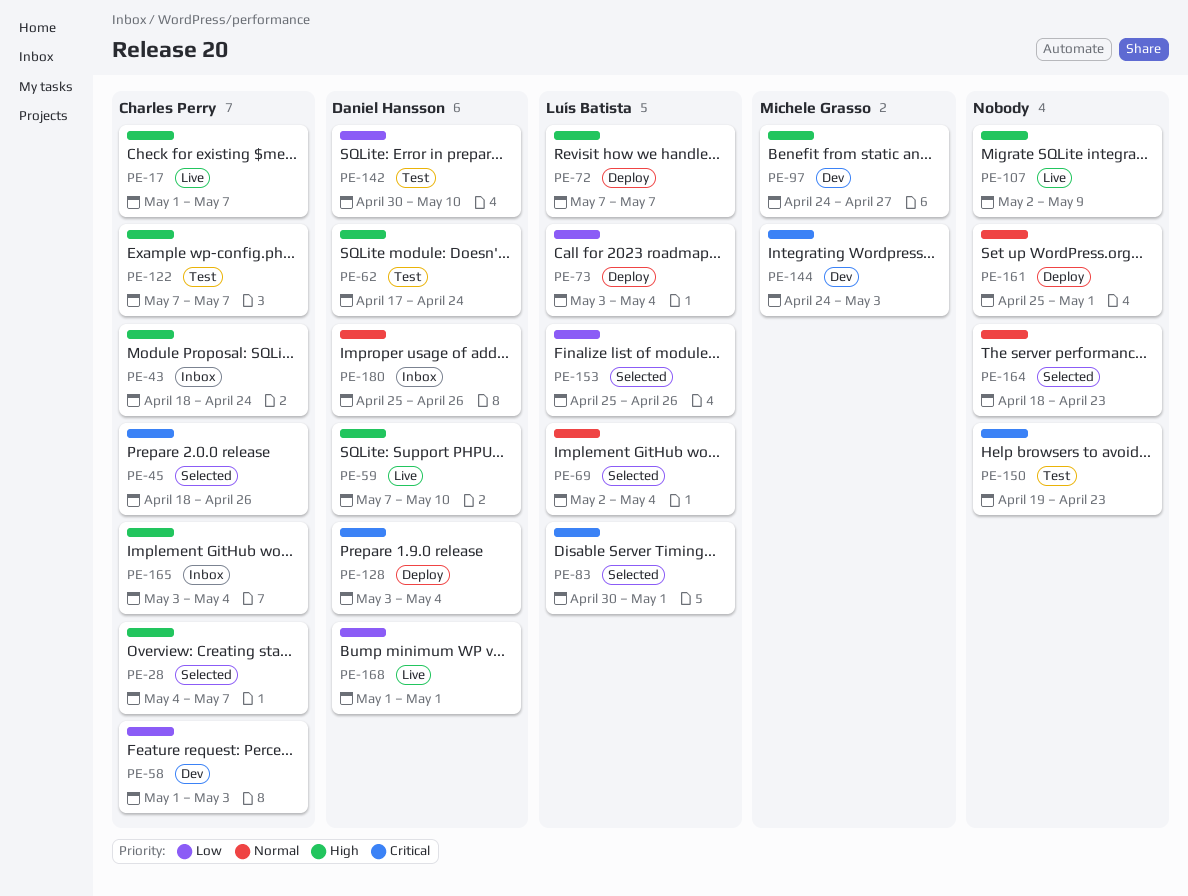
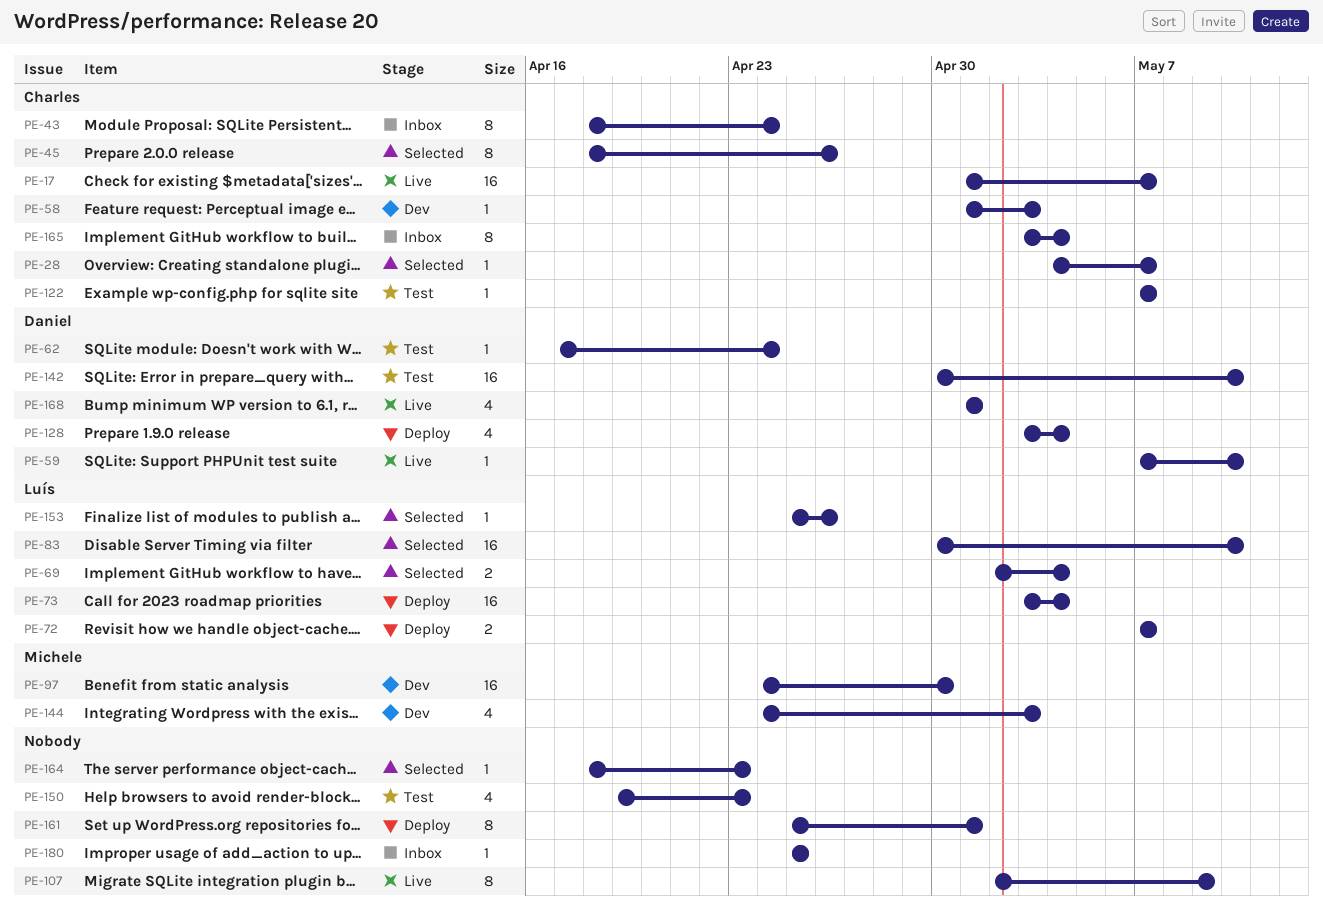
PE-83, due: May 1 -> May 10
PE-97, due: Apr 27 -> Apr 30
PE-180, owner: Daniel Hansson -> none
PE-180, due: Apr 26 -> Apr 25

